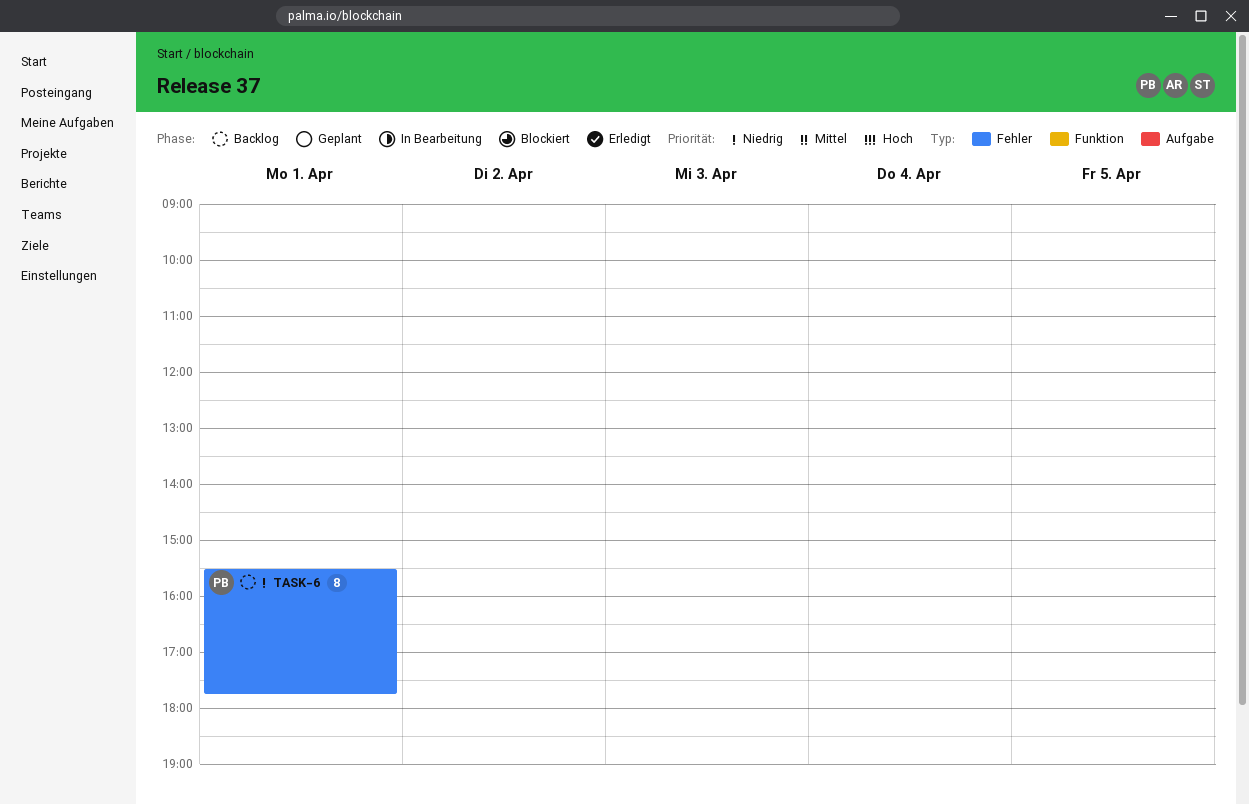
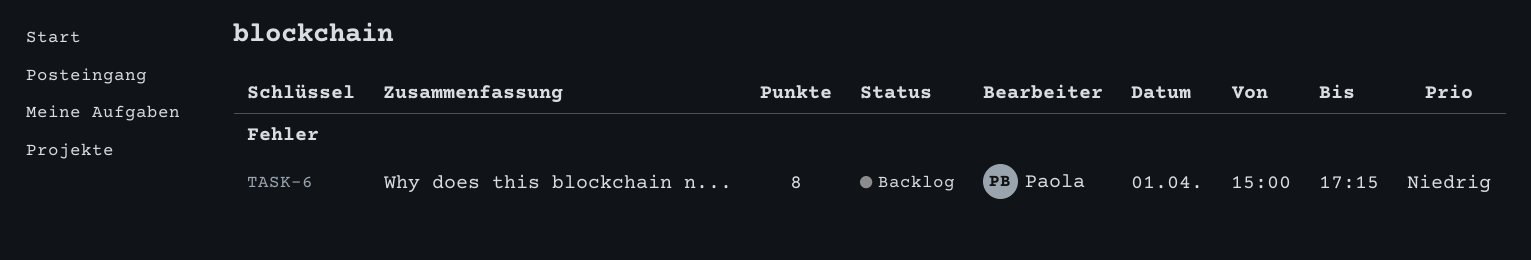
TASK-6, begins: 15:30 -> 15:00
TASK-6, ends: 17:45 -> 17:15

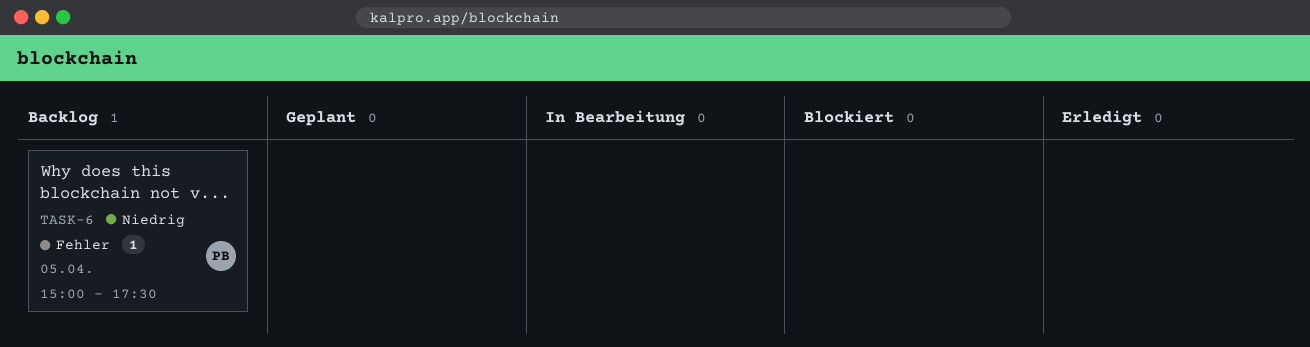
TASK-6, estimate: 8 -> 1
TASK-6, day: Apr 1 -> Apr 5
TASK-6, ends: 17:15 -> 17:30

